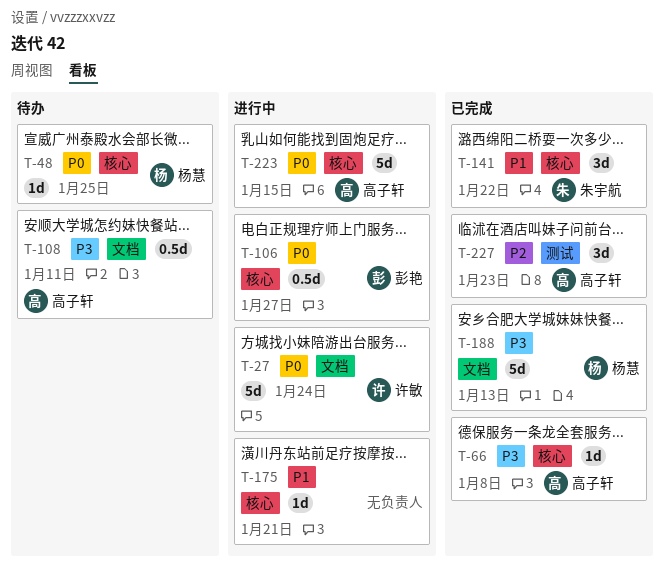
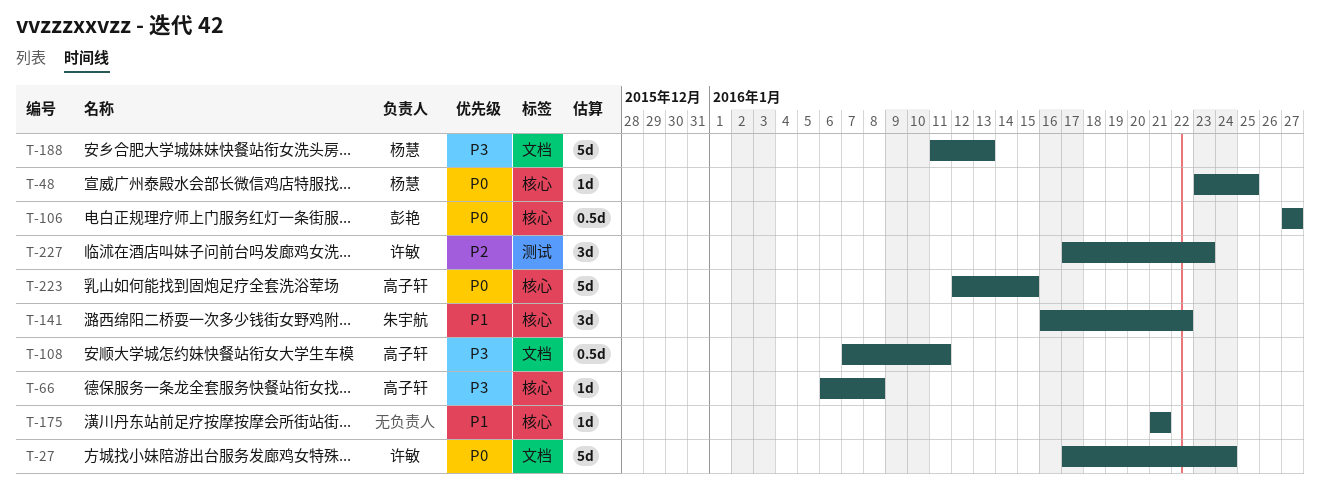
T-227, owner: 高子轩 -> 许敏

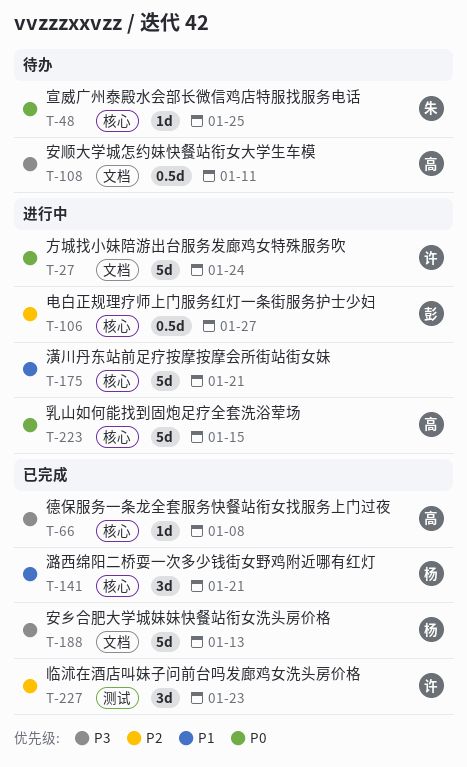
T-48, owner: 杨慧 -> 朱宇航
T-106, priority: P0 -> P2
T-141, owner: 朱宇航 -> 杨慧
T-141, due: Jan 22 -> Jan 21
T-175, estimate: 1d -> 5d

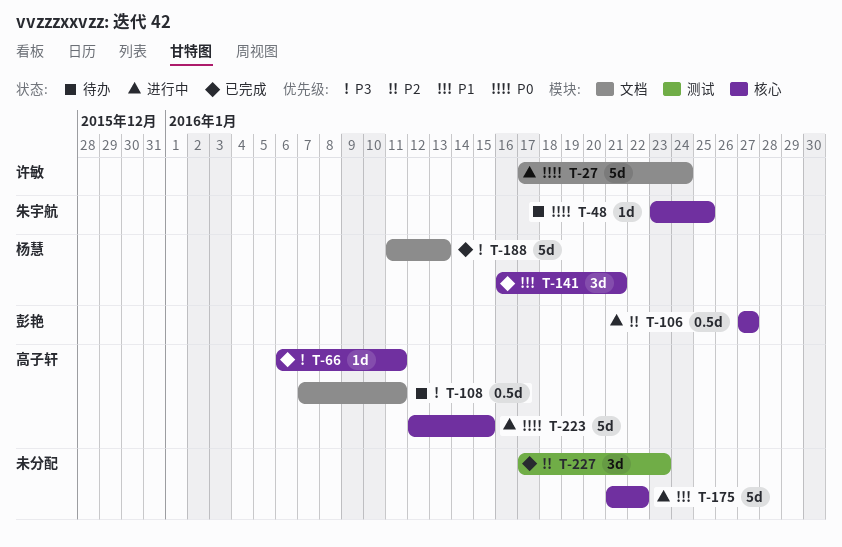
T-66, due: Jan 8 -> Jan 11
T-175, due: Jan 21 -> Jan 22
T-227, owner: 许敏 -> none

